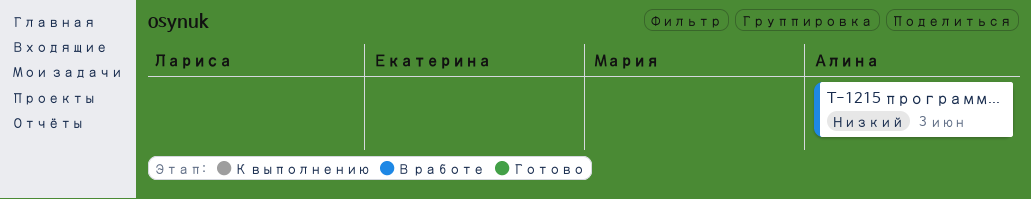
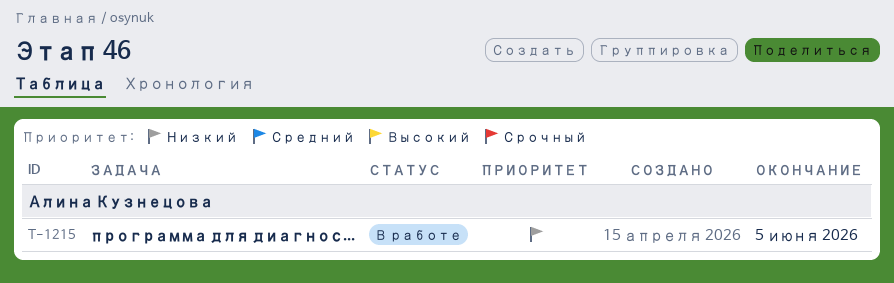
T-1215, due: Jun 3 -> Jun 5

